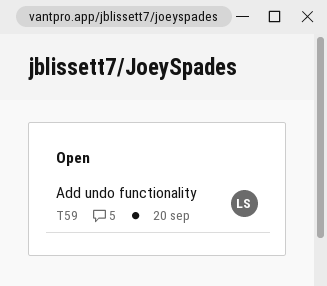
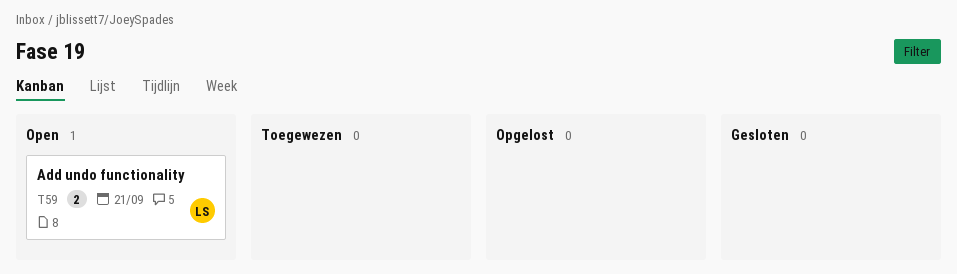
T59, estimate: 1 -> 2
T59, due: Sep 20 -> Sep 21

